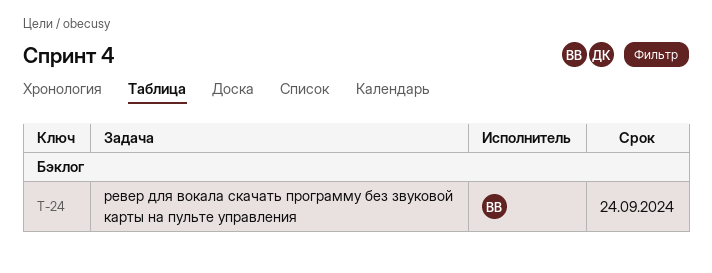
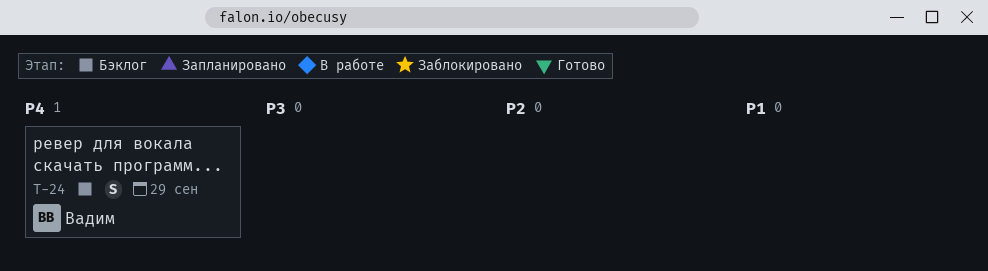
T-24, due: Sep 24 -> Sep 29

